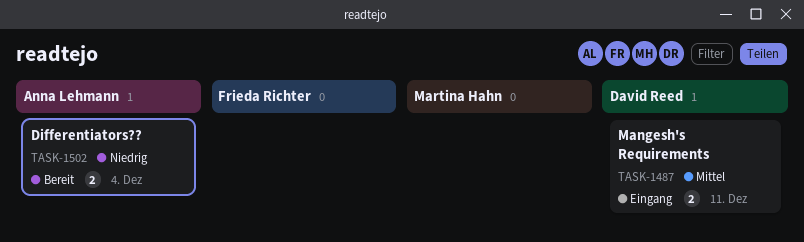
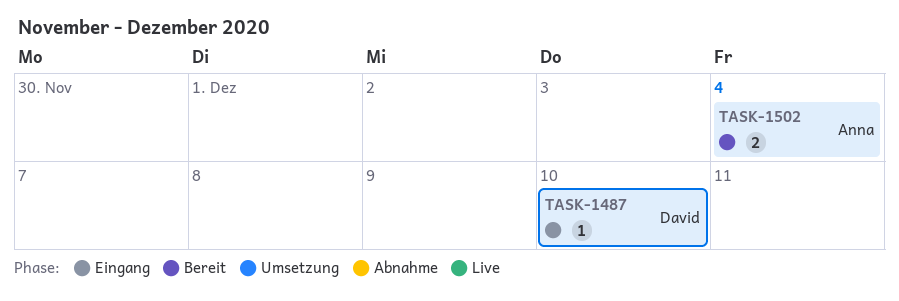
TASK-1487, estimate: 2 -> 1
TASK-1487, due: Dec 11 -> Dec 10

